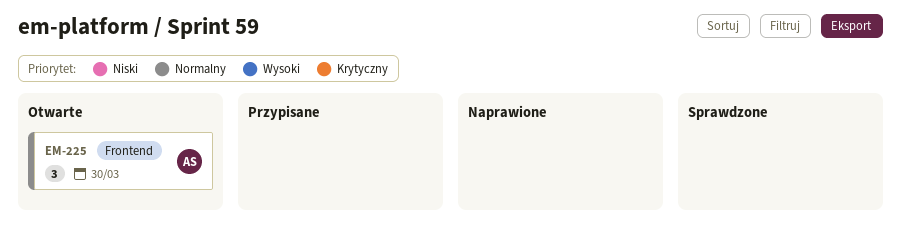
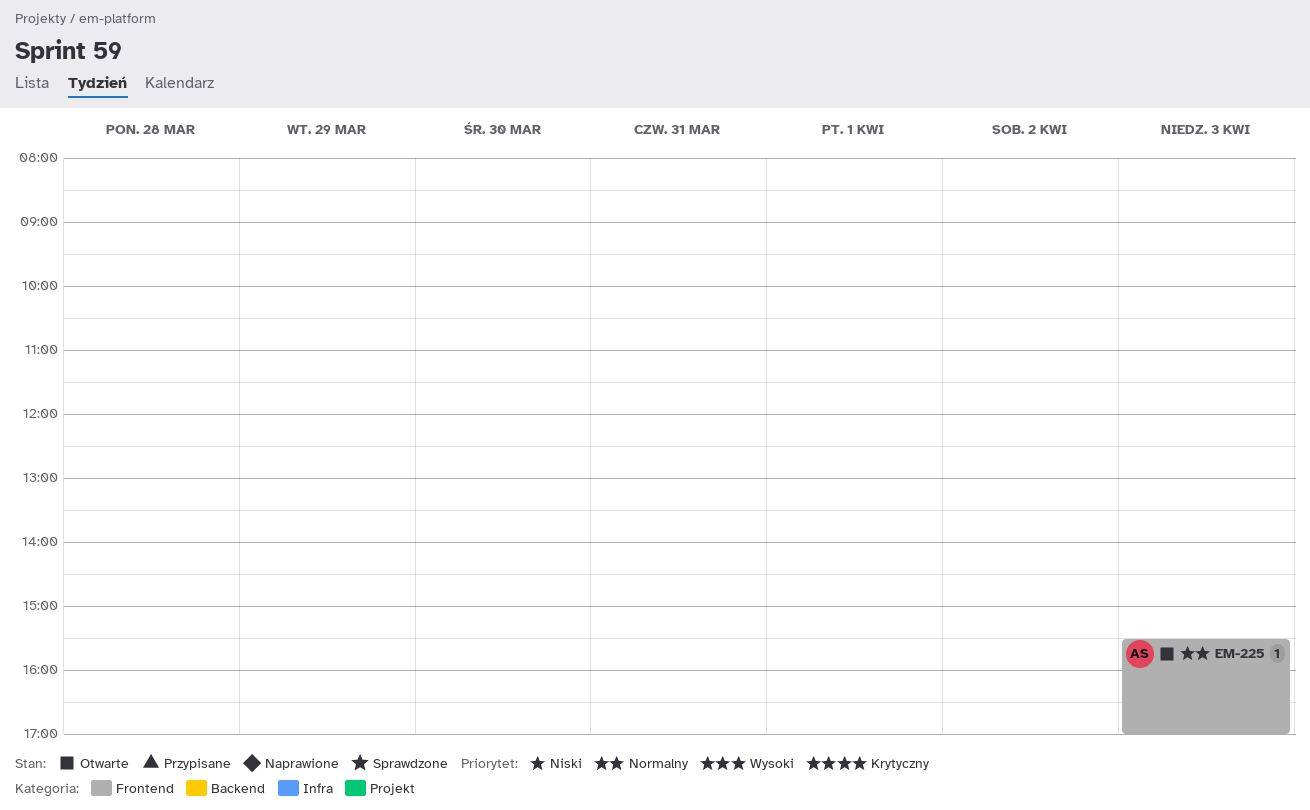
EM-225, estimate: 3 -> 1
EM-225, day: Mar 30 -> Apr 3

